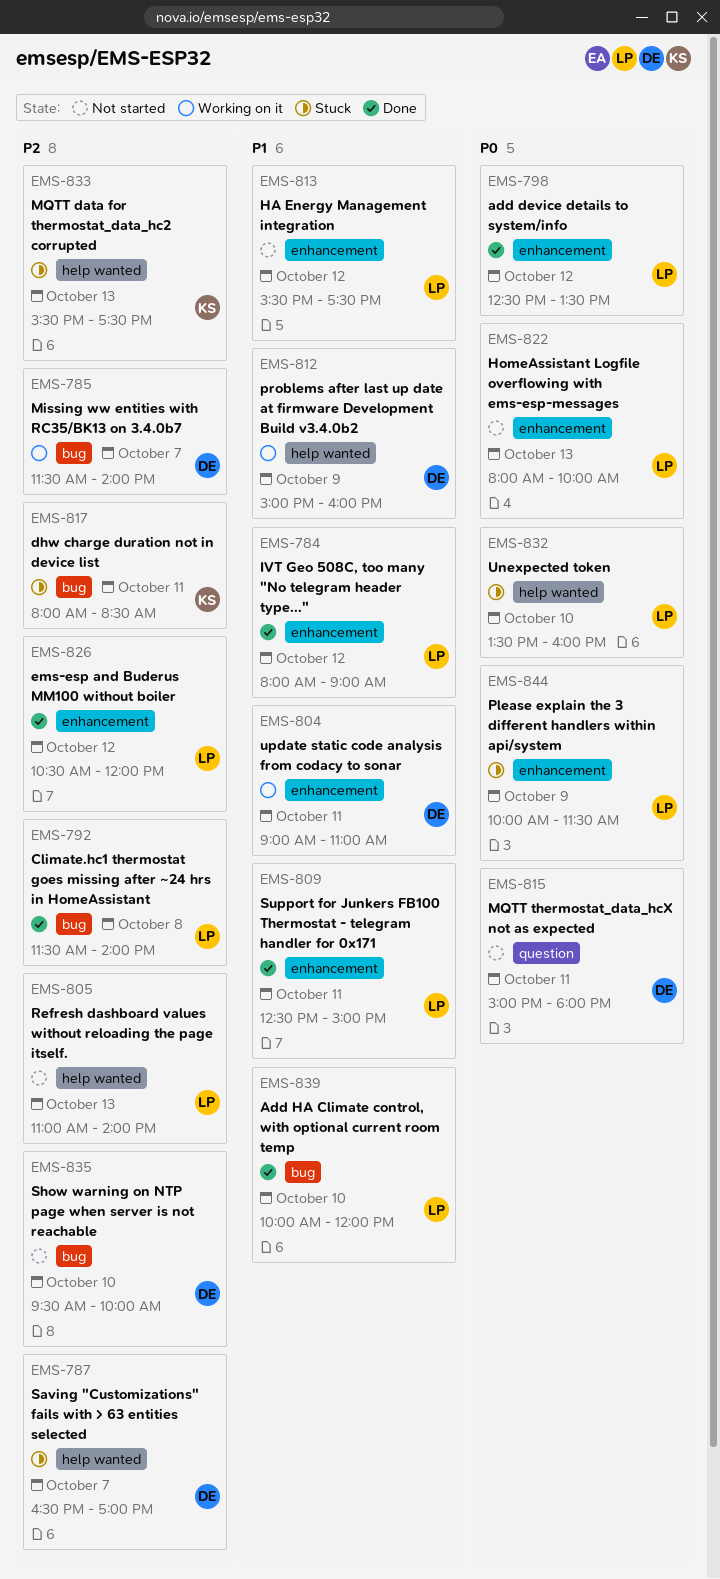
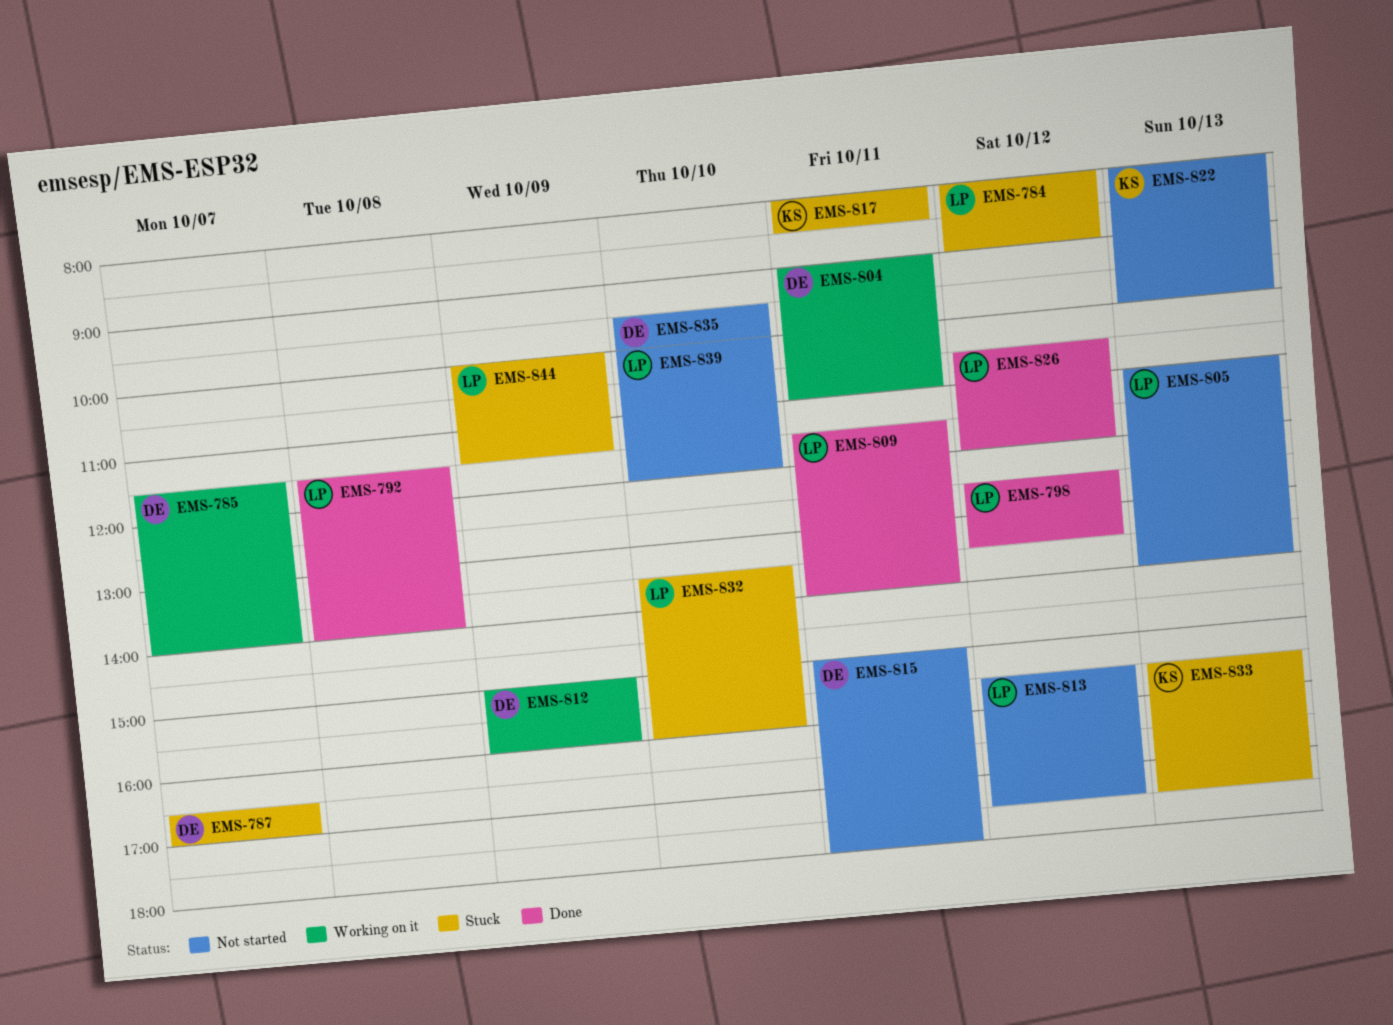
EMS-784, status: Done -> Stuck
EMS-809, begins: 12:30 -> 11:30
EMS-809, ends: 15:00 -> 14:00
EMS-822, owner: LP -> KS
EMS-839, status: Done -> Not started

